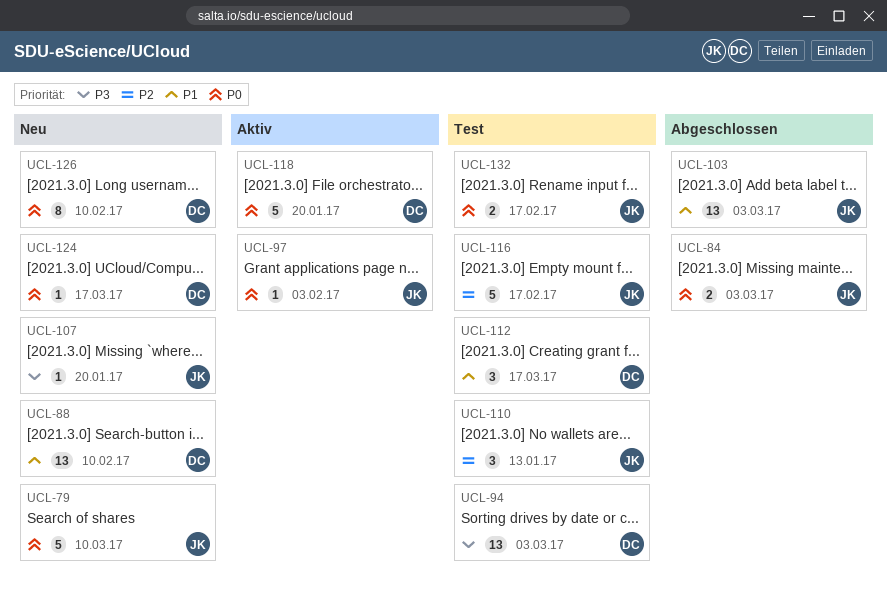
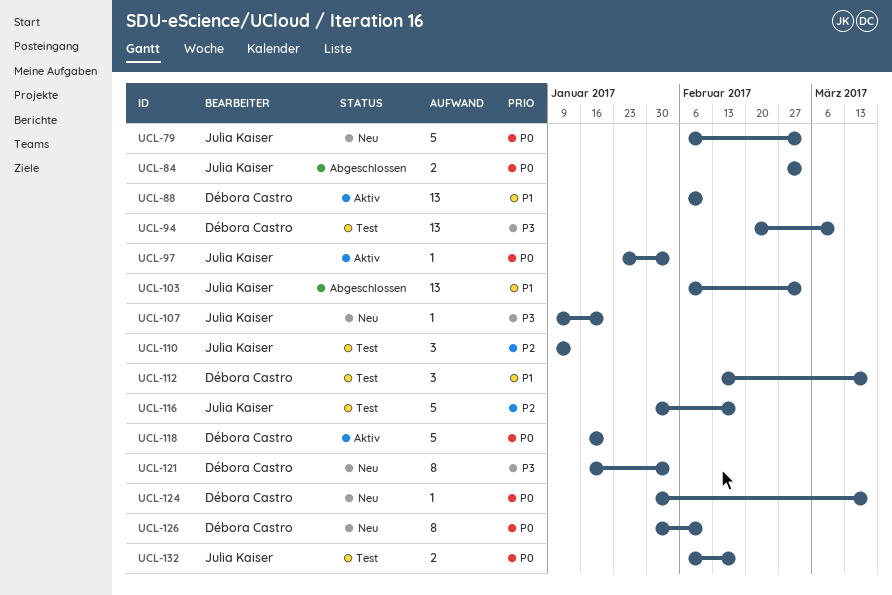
UCL-79, due: Mar 10 -> Mar 3
UCL-88, status: Neu -> Aktiv
UCL-94, due: Mar 3 -> Mar 10
UCL-121: none -> present

